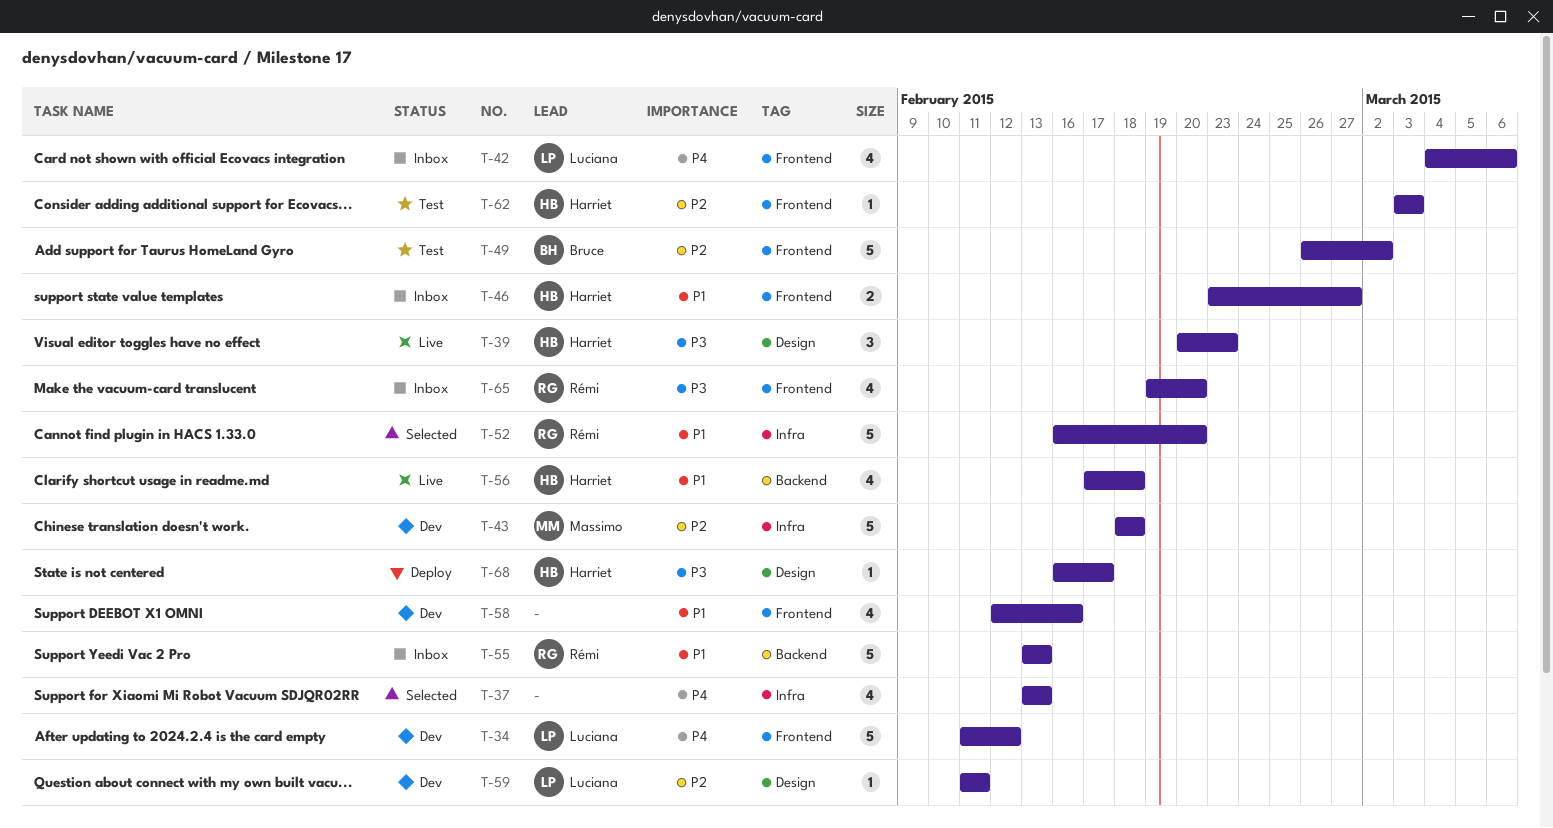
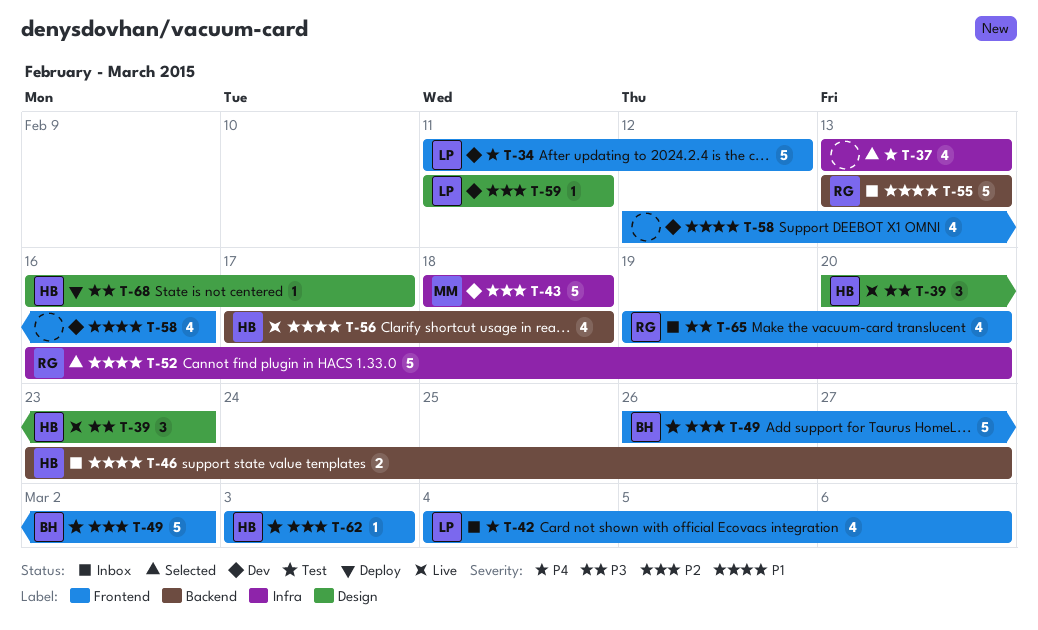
T-46, label: Frontend -> Backend

